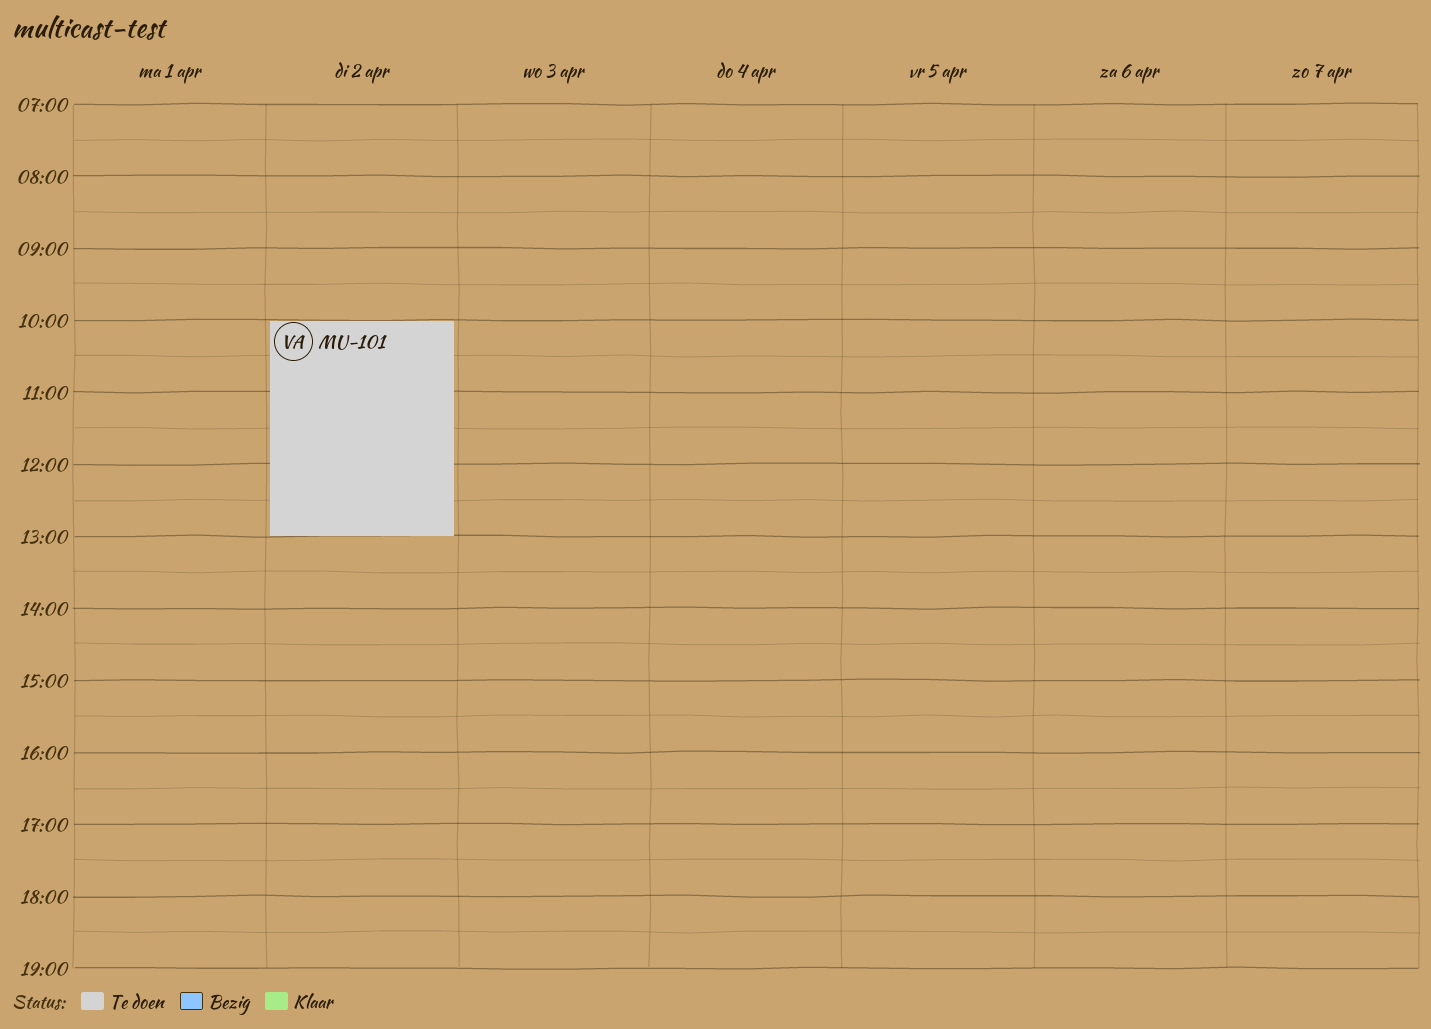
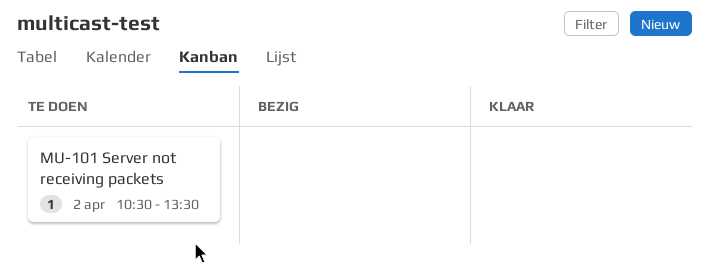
MU-101, begins: 10:00 -> 10:30
MU-101, ends: 13:00 -> 13:30

